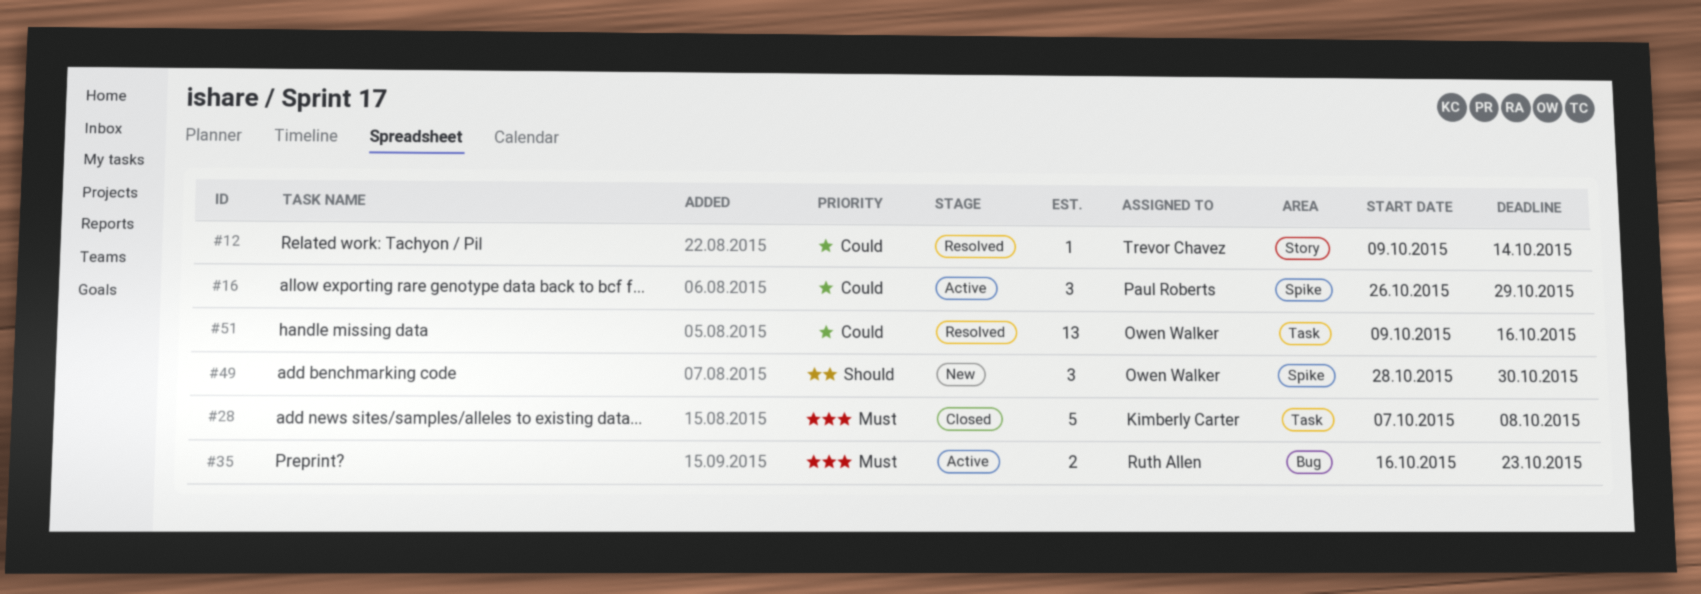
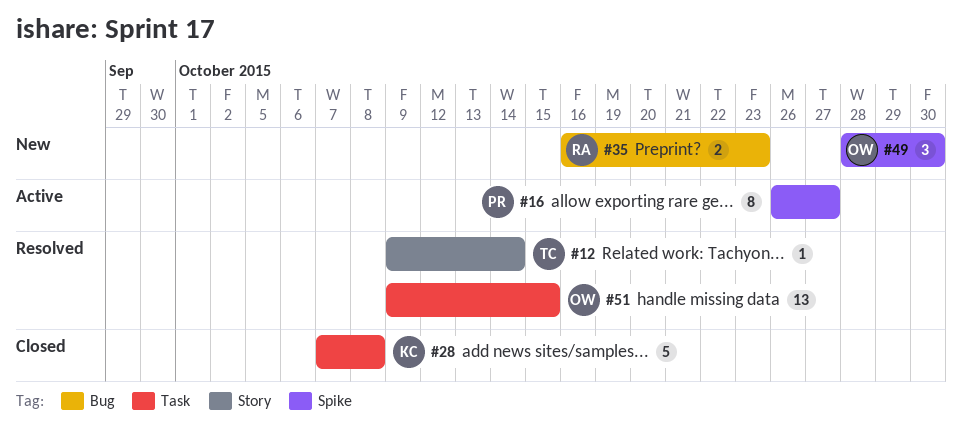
#16, estimate: 3 -> 8
#16, due: Oct 29 -> Oct 27
#35, status: Active -> New
#51, due: Oct 16 -> Oct 15

